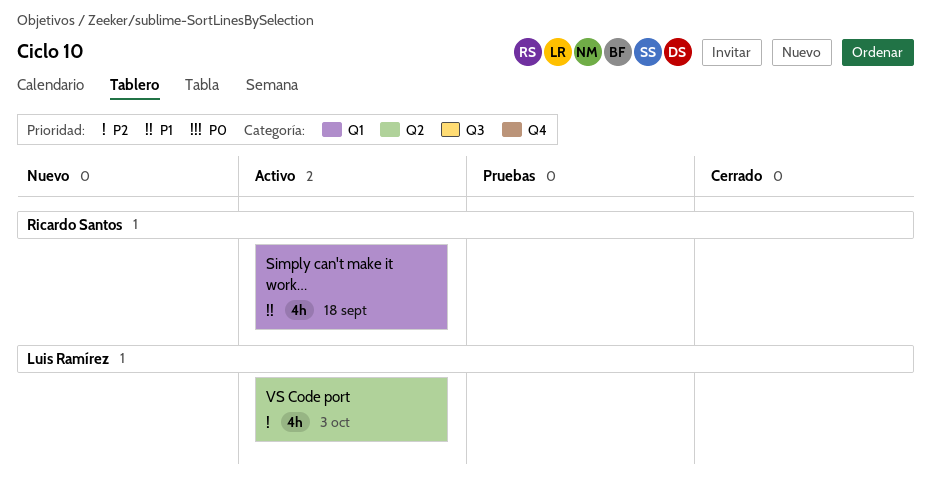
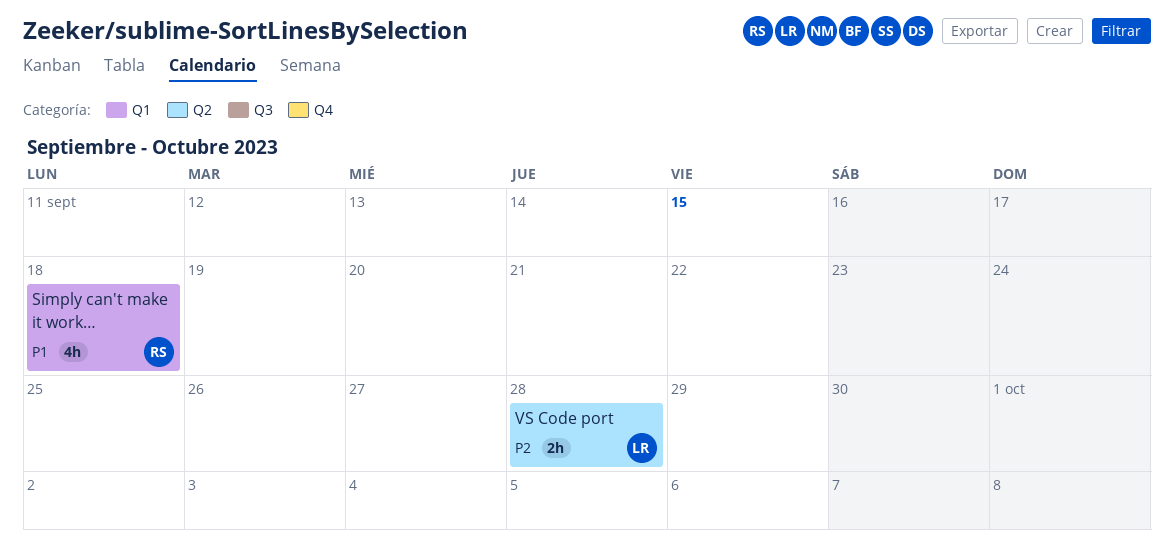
VS Code port, estimate: 4h -> 2h
VS Code port, due: Oct 3 -> Sep 28

